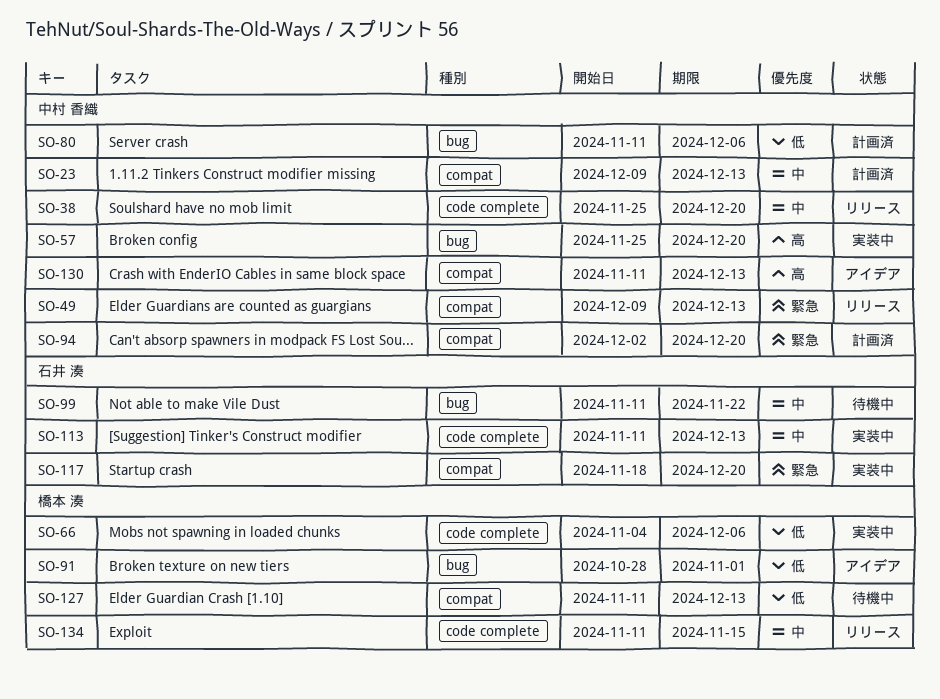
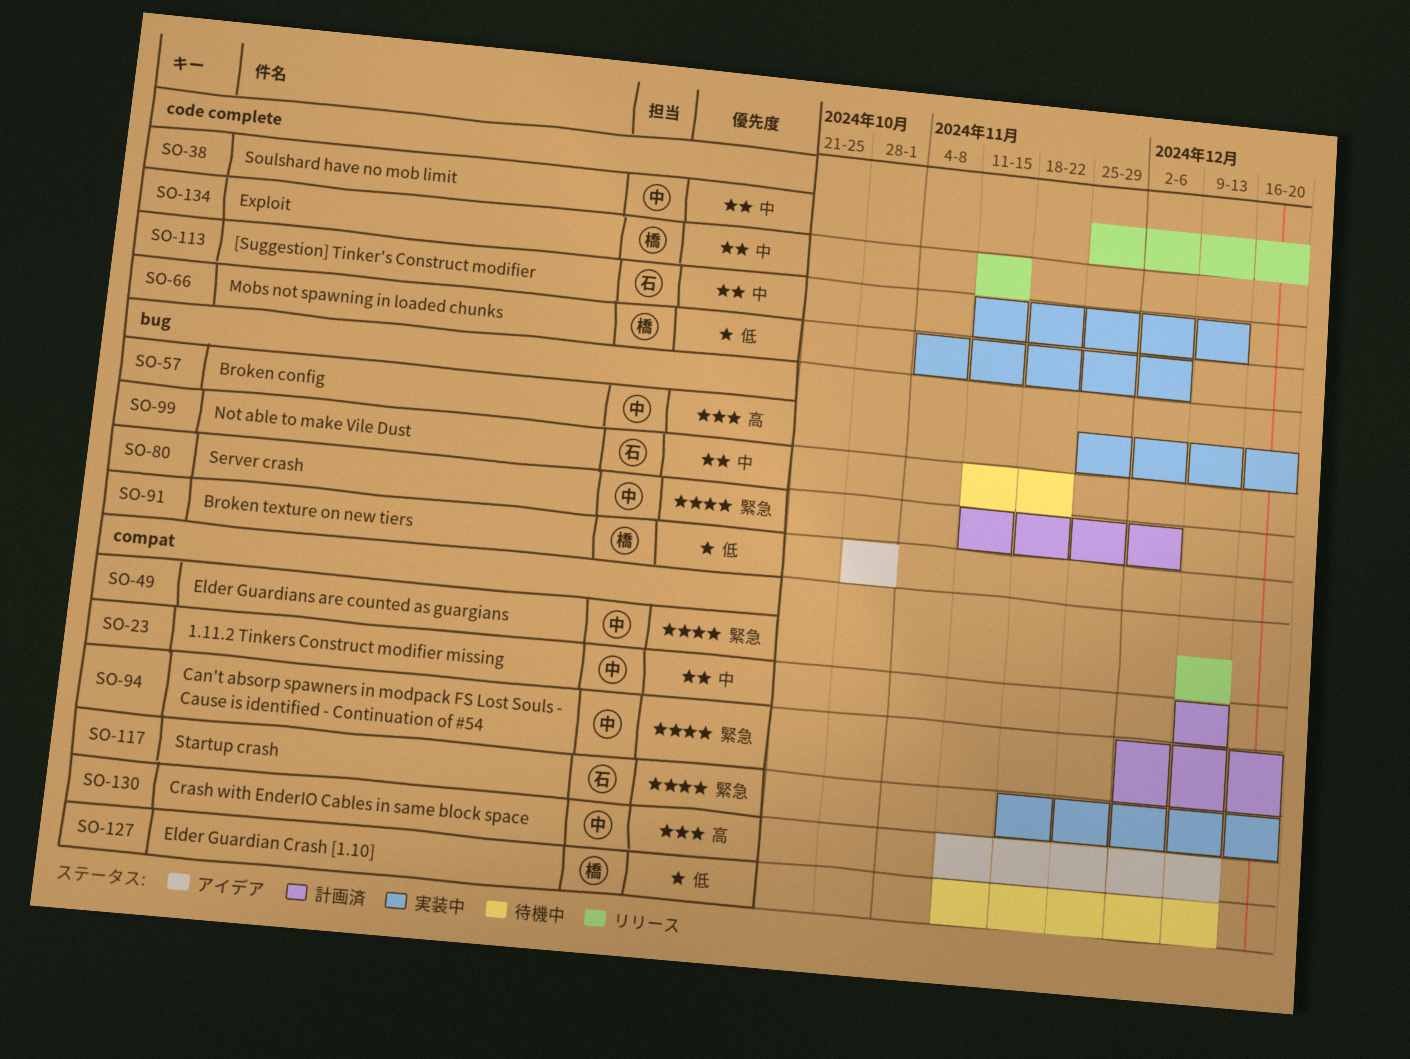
SO-80, priority: 低 -> 緊急

